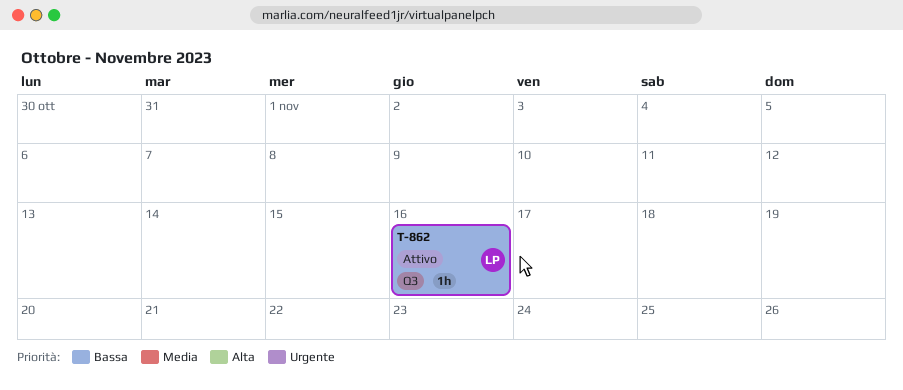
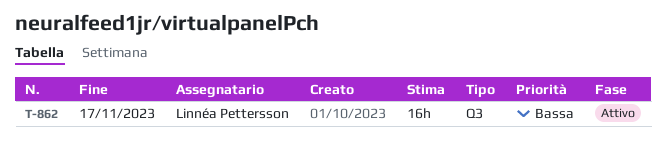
T-862, estimate: 1h -> 16h
T-862, due: Nov 16 -> Nov 17

